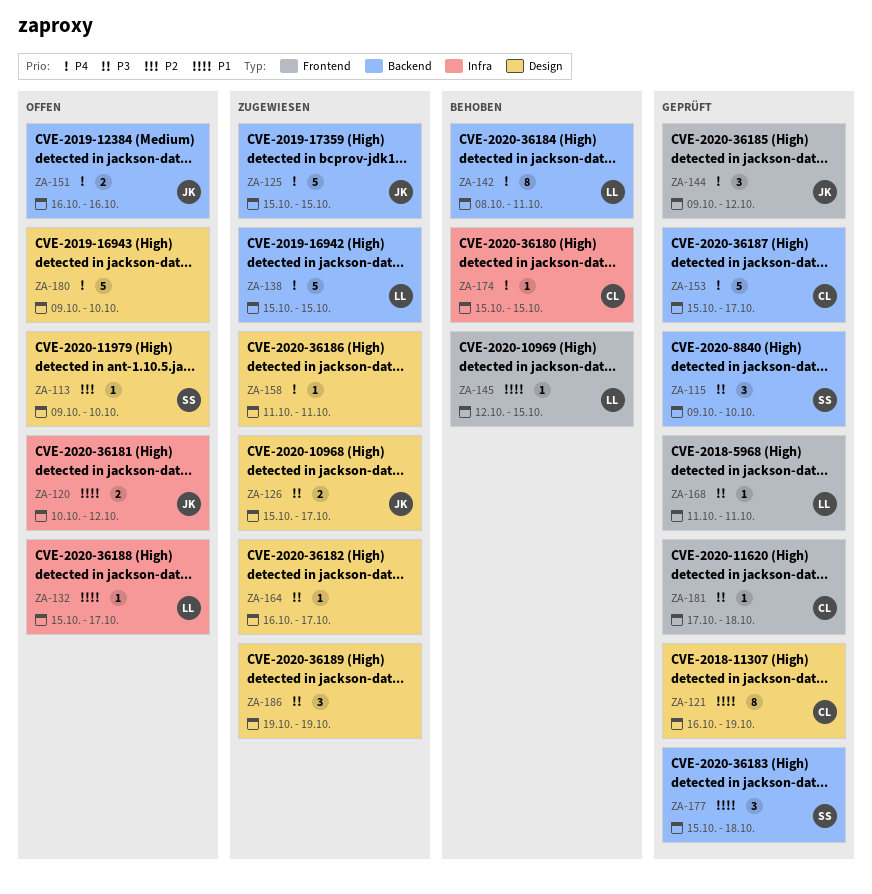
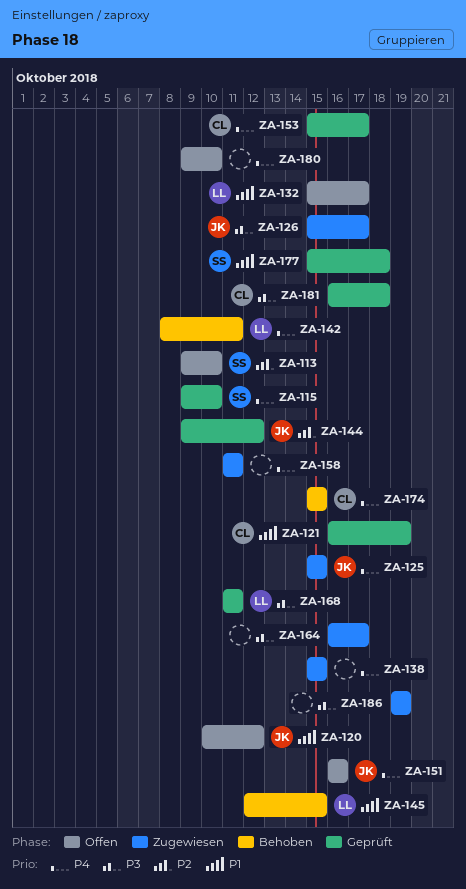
ZA-115, priority: P3 -> P4
ZA-138, owner: LL -> none
ZA-144, priority: P4 -> P2
ZA-181, start: Oct 17 -> Oct 16

